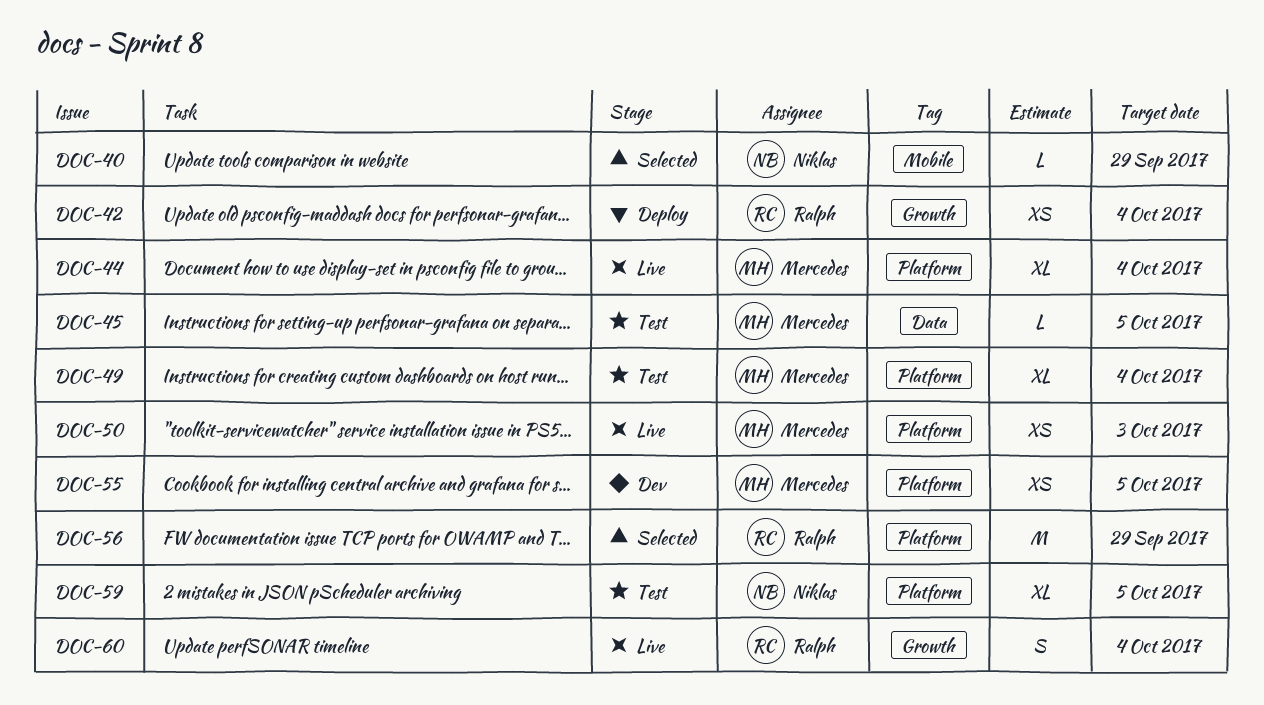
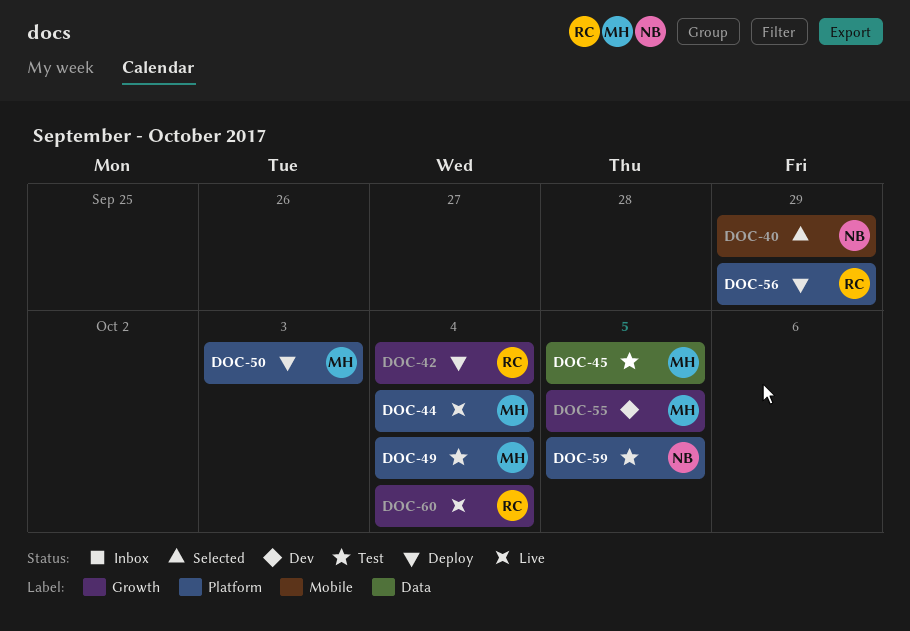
DOC-50, status: Live -> Deploy
DOC-55, label: Platform -> Growth
DOC-56, status: Selected -> Deploy

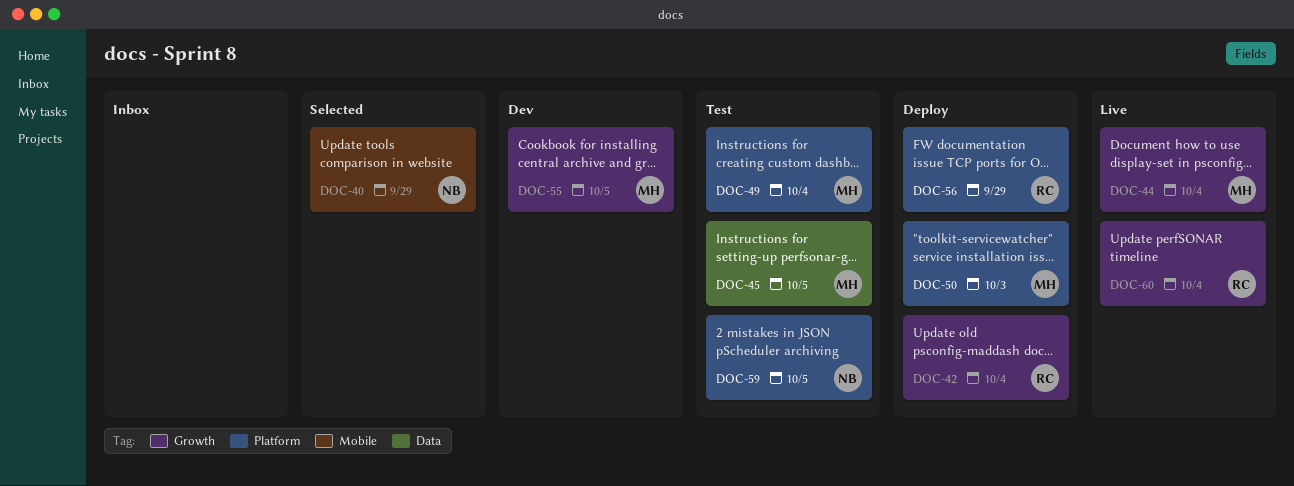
DOC-44, label: Platform -> Growth

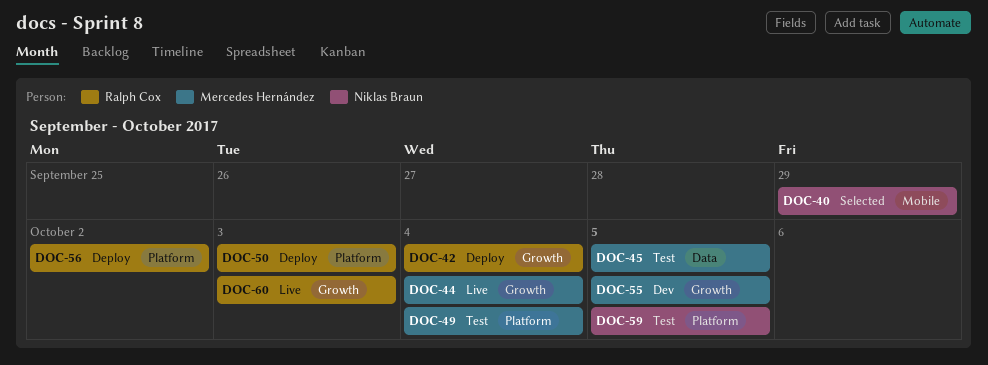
DOC-50, owner: Mercedes Hernández -> Ralph Cox
DOC-56, due: Sep 29 -> Oct 2
DOC-60, due: Oct 4 -> Oct 3

